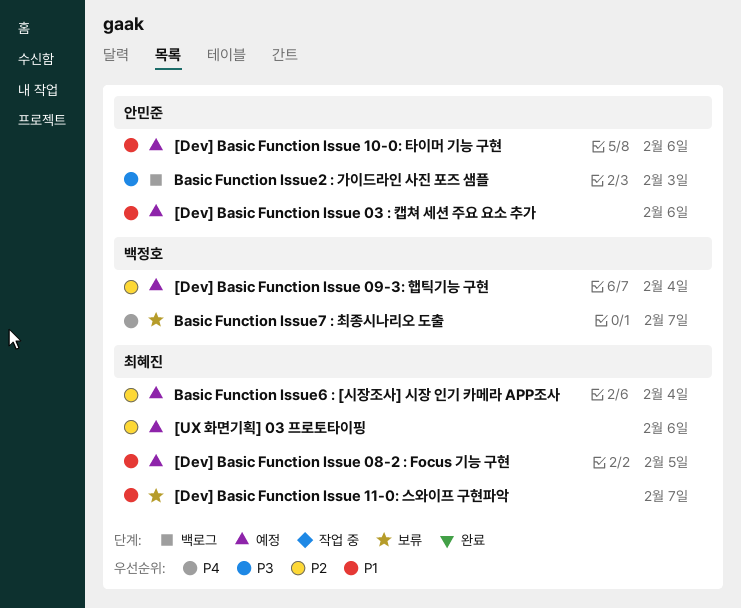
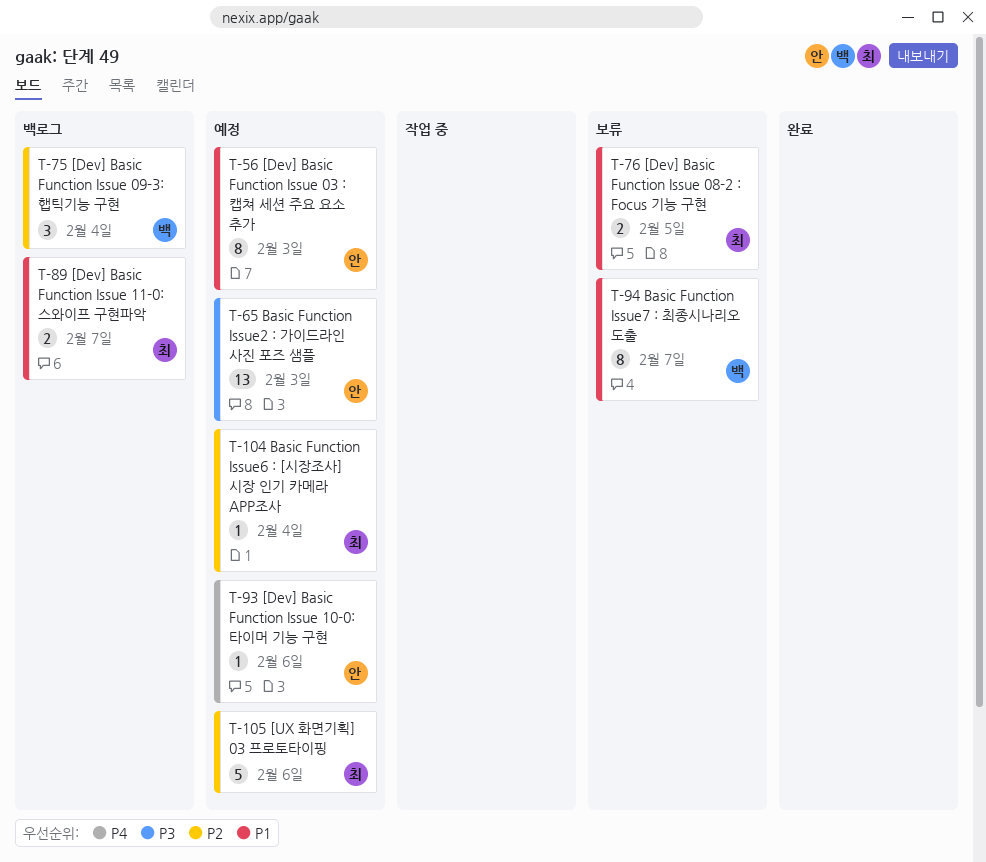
[Dev] Basic Function Issue 03 : 캡쳐 세션 주요 요소 추가, due: Feb 6 -> Feb 3
[Dev] Basic Function Issue 08-2 : Focus 기능 구현, status: 예정 -> 보류
[Dev] Basic Function Issue 09-3: 햅틱기능 구현, status: 예정 -> 백로그
[Dev] Basic Function Issue 10-0: 타이머 기능 구현, priority: P1 -> P4
[Dev] Basic Function Issue 11-0: 스와이프 구현파악, status: 보류 -> 백로그
Basic Function Issue2 : 가이드라인 사진 포즈 샘플, status: 백로그 -> 예정
Basic Function Issue7 : 최종시나리오 도출, priority: P4 -> P1

